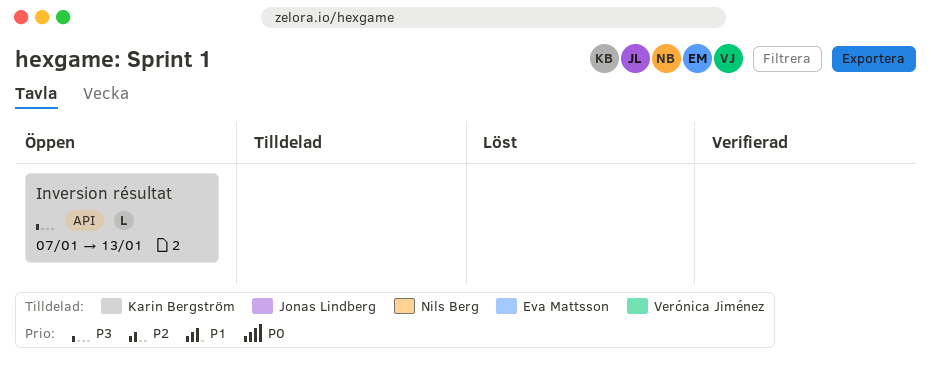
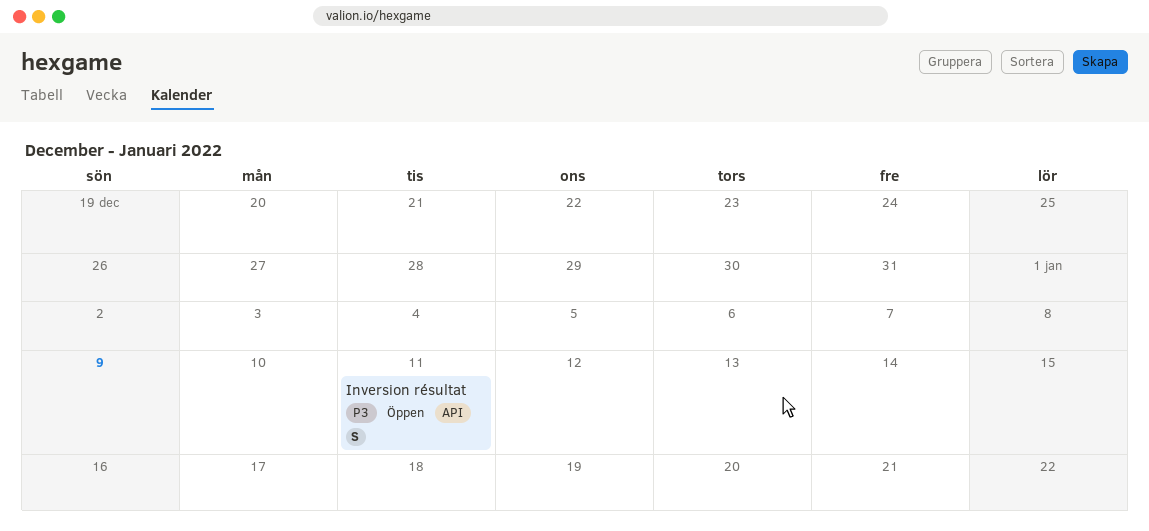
Inversion résultat, estimate: L -> S
Inversion résultat, due: Jan 13 -> Jan 11

